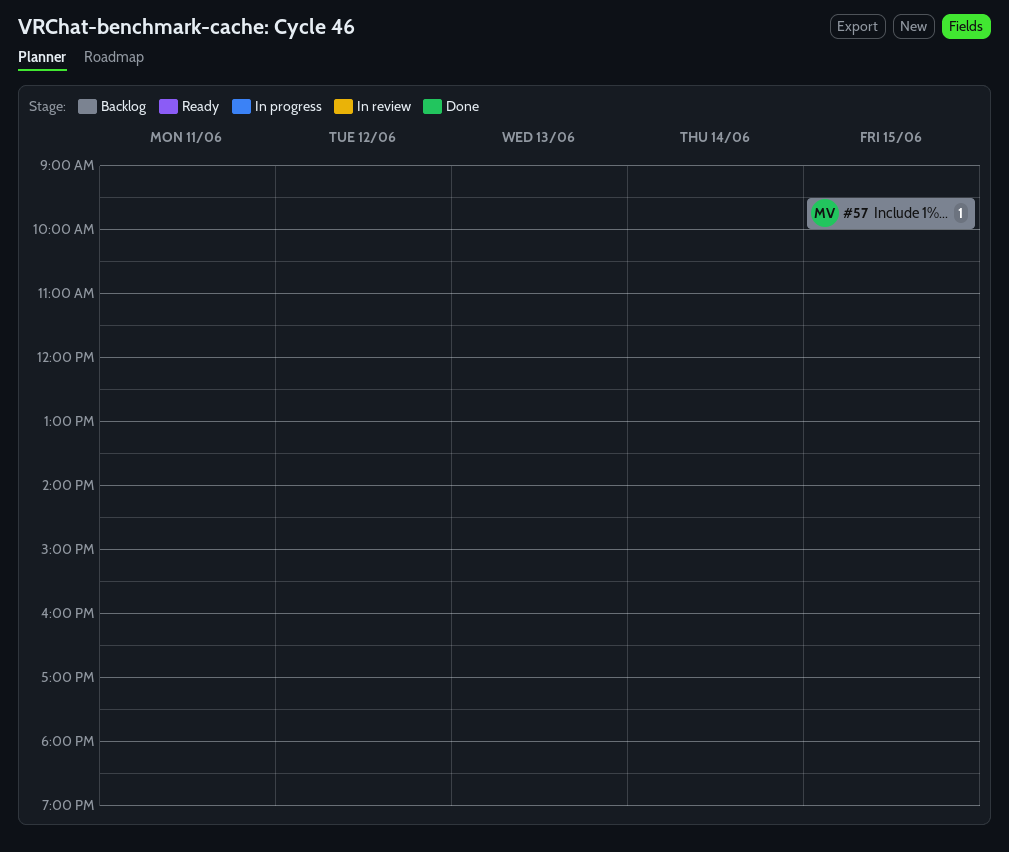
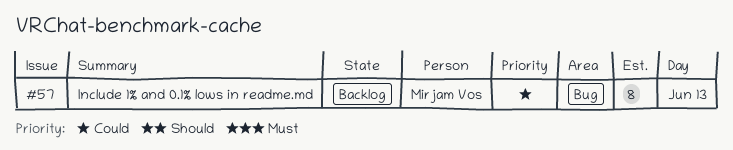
#57, estimate: 1 -> 8
#57, day: Jun 15 -> Jun 13

